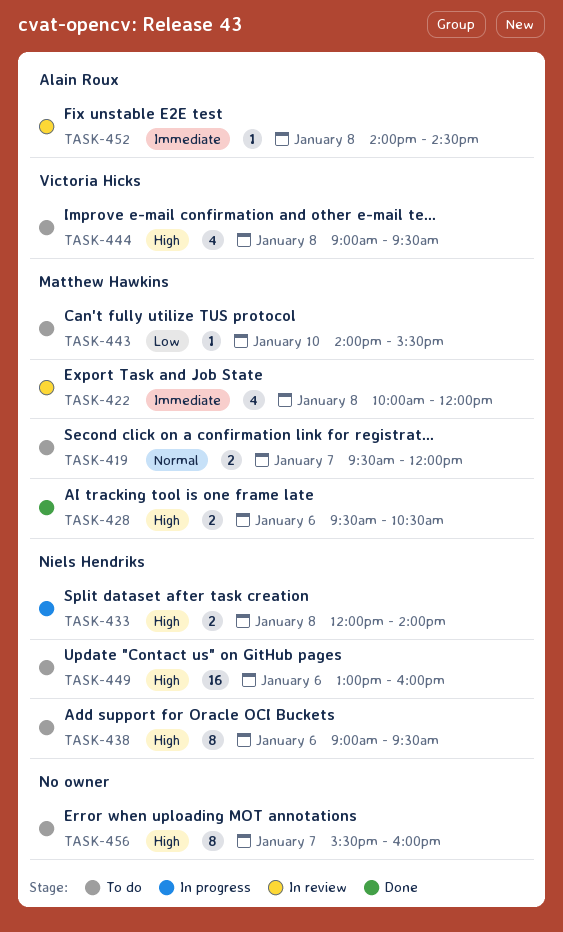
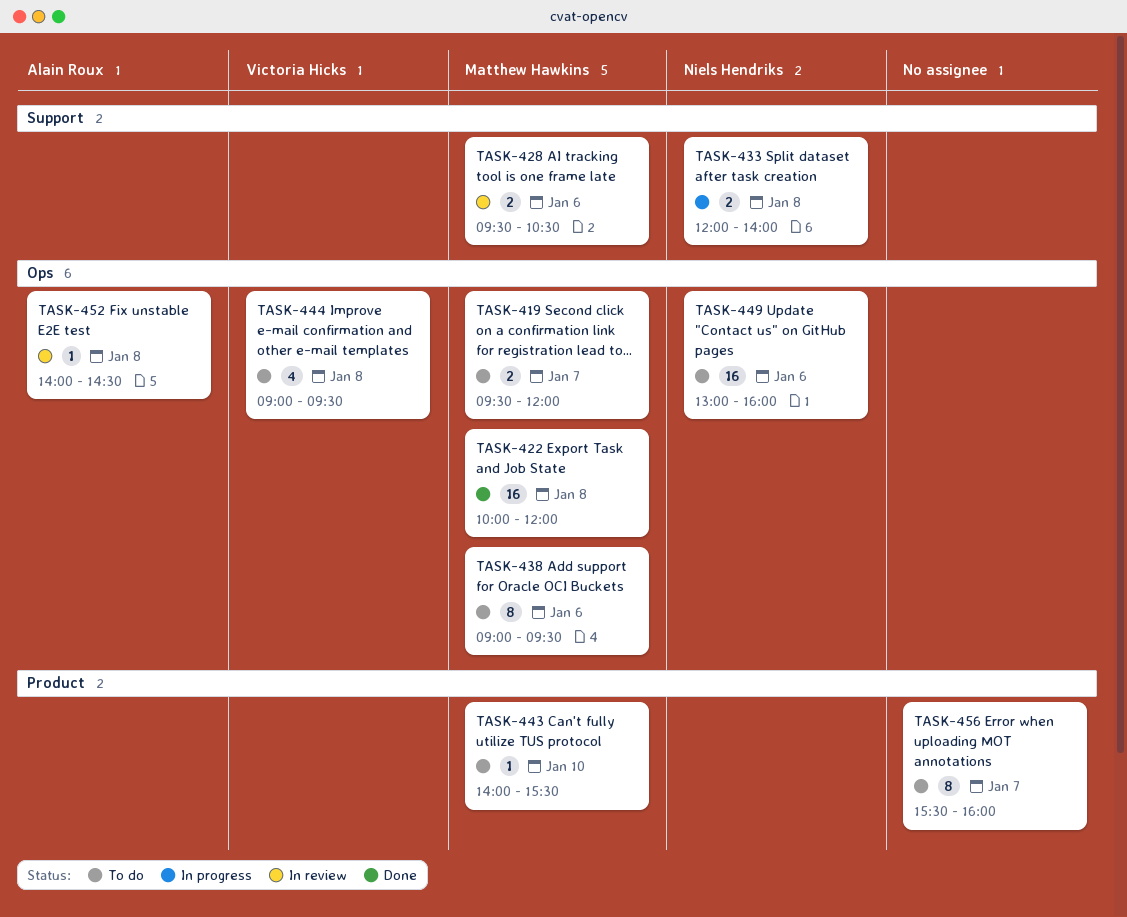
TASK-422, status: In review -> Done
TASK-422, estimate: 4 -> 16
TASK-428, status: Done -> In review
TASK-438, owner: Niels Hendriks -> Matthew Hawkins

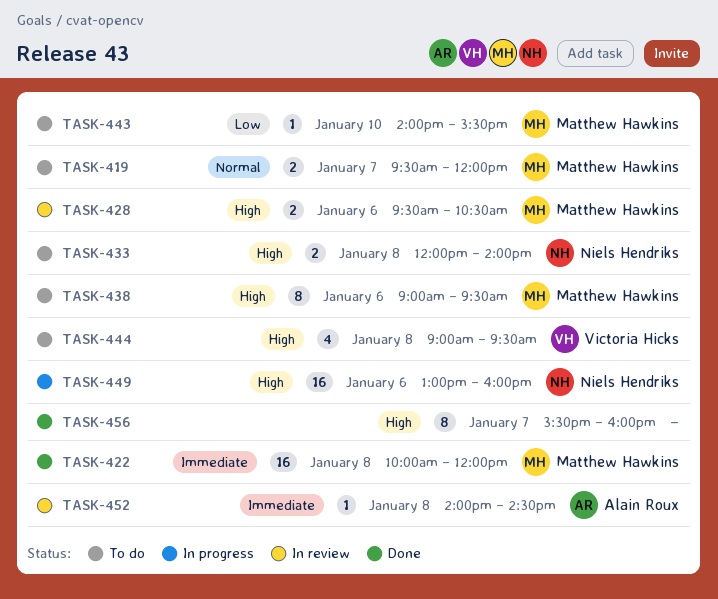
TASK-433, status: In progress -> To do
TASK-449, status: To do -> In progress
TASK-456, status: To do -> Done

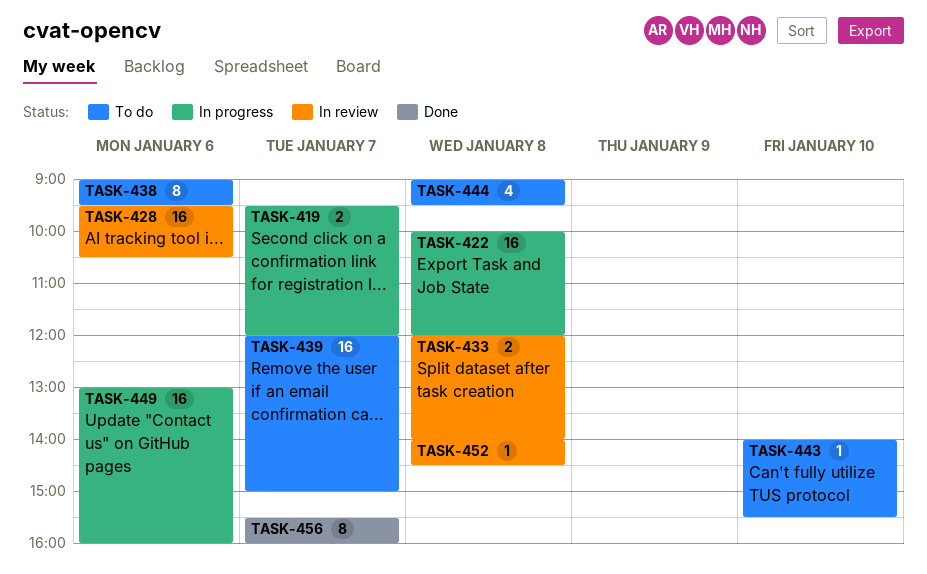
TASK-419, status: To do -> In progress
TASK-422, status: Done -> In progress
TASK-428, estimate: 2 -> 16
TASK-433, status: To do -> In review
TASK-439: none -> present

